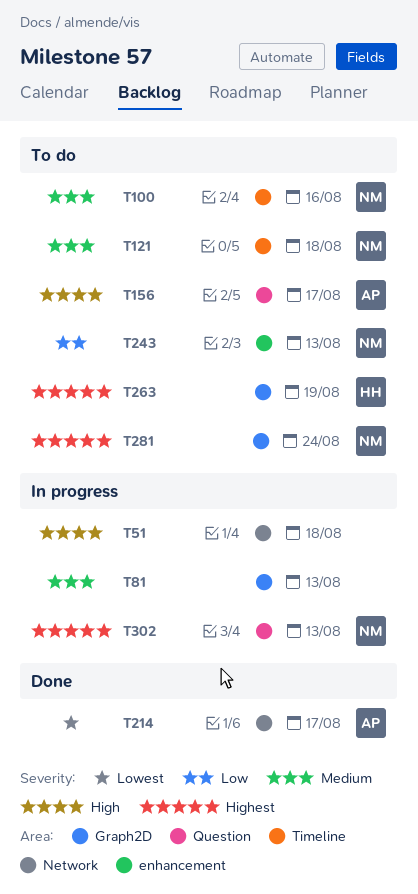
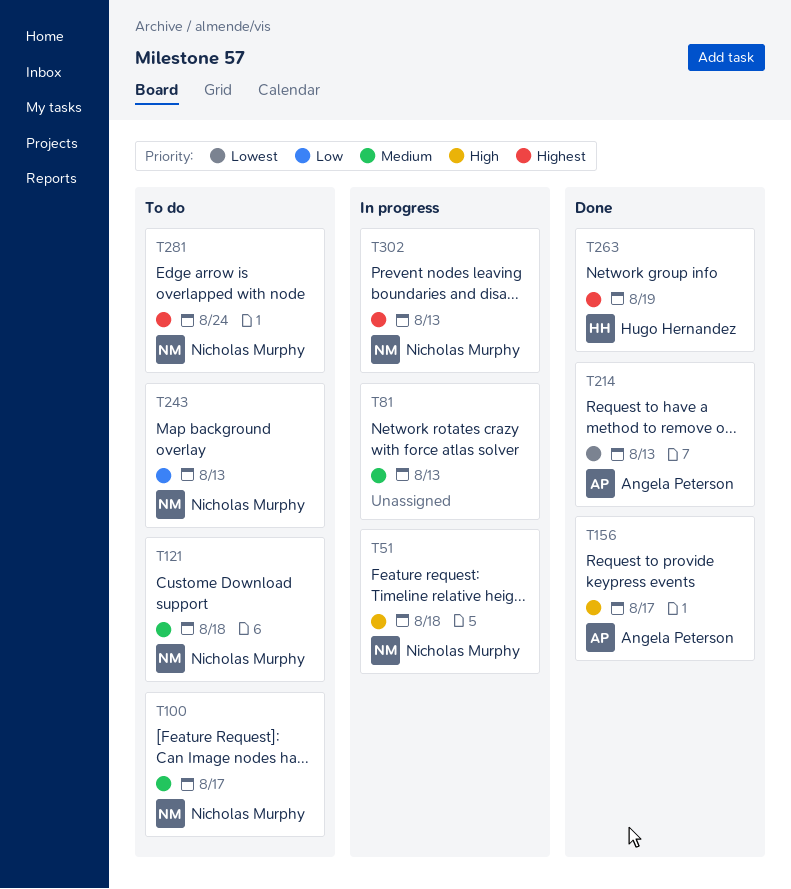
T51, owner: none -> Nicholas Murphy
T100, due: Aug 16 -> Aug 17
T156, status: To do -> Done
T214, due: Aug 17 -> Aug 13
T263, status: To do -> Done

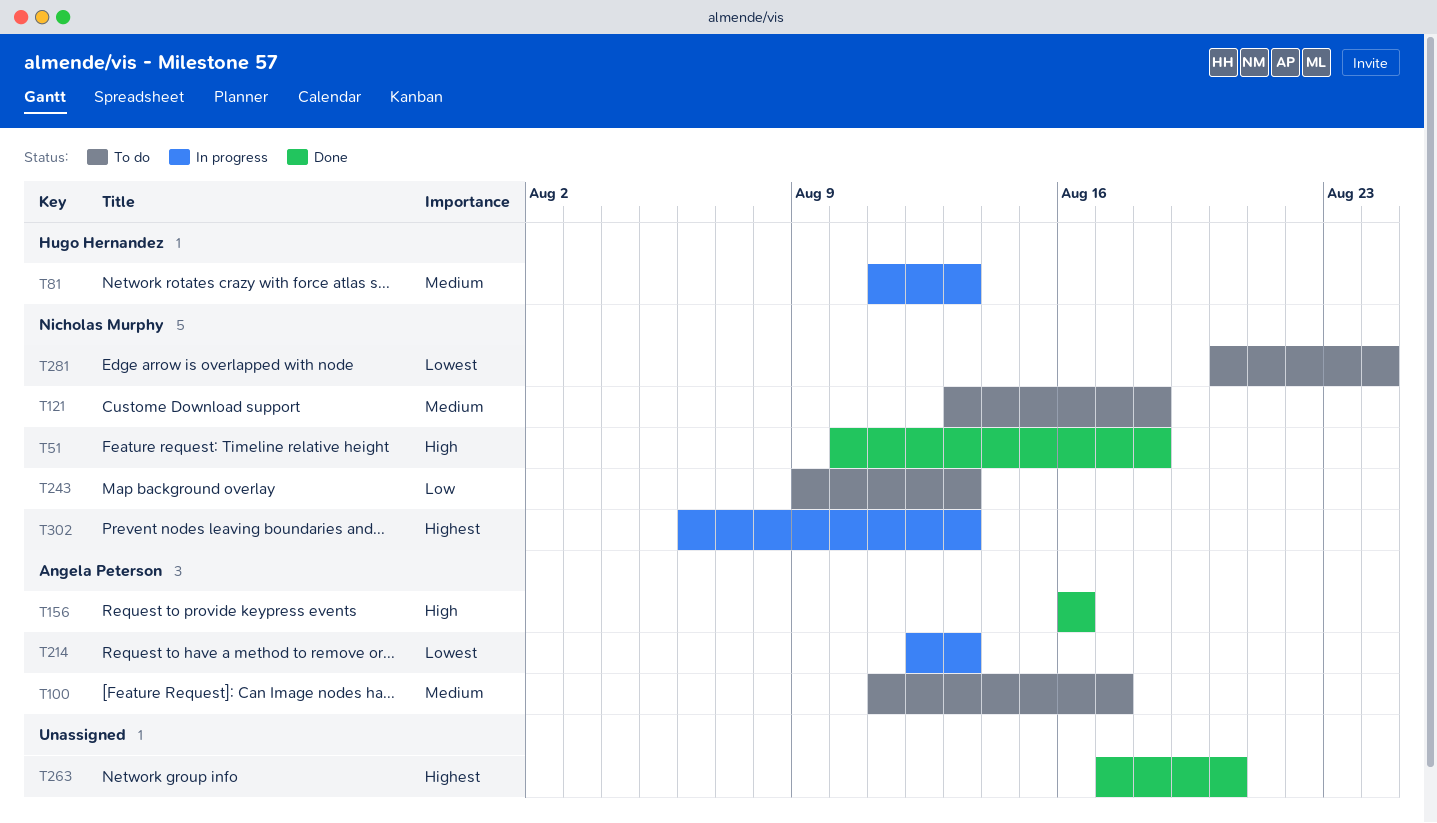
T51, status: In progress -> Done
T81, owner: none -> Hugo Hernandez
T100, owner: Nicholas Murphy -> Angela Peterson
T156, due: Aug 17 -> Aug 16
T214, status: Done -> In progress
T263, owner: Hugo Hernandez -> none
T263, due: Aug 19 -> Aug 20
T281, priority: Highest -> Lowest

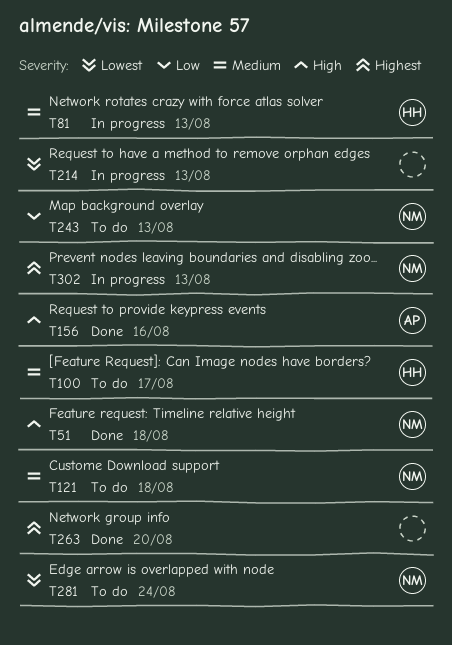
T100, owner: Angela Peterson -> Hugo Hernandez
T214, owner: Angela Peterson -> none

